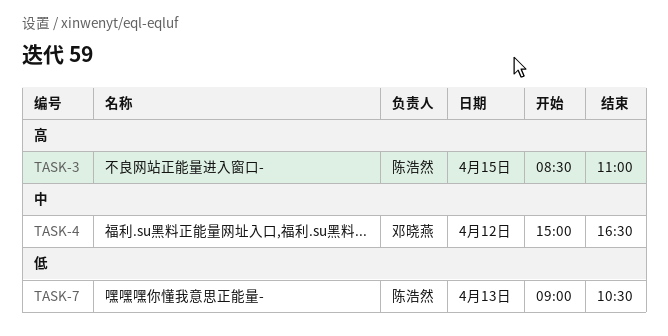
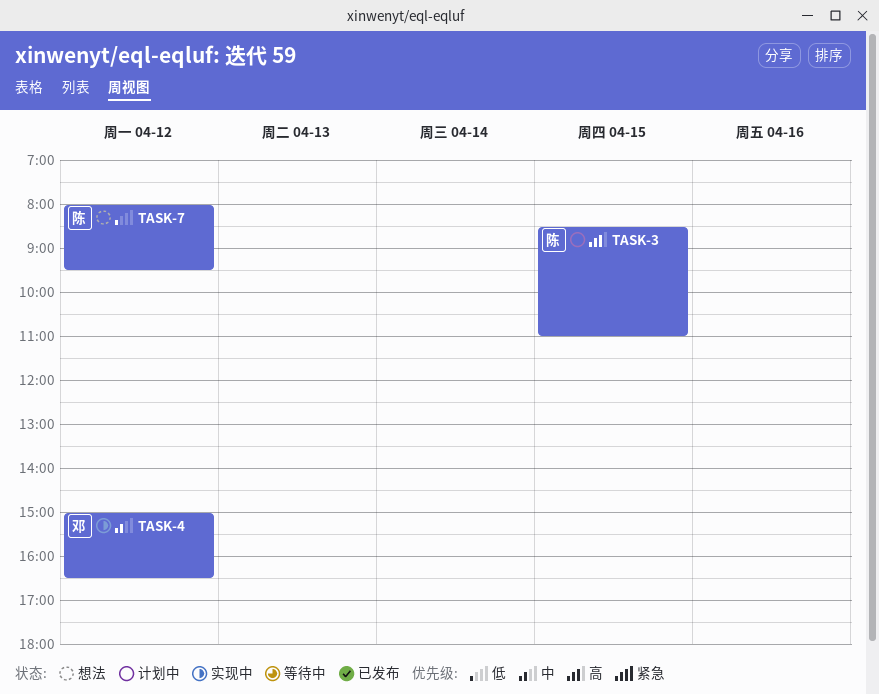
TASK-7, day: Apr 13 -> Apr 12
TASK-7, begins: 09:00 -> 08:00
TASK-7, ends: 10:30 -> 09:30

